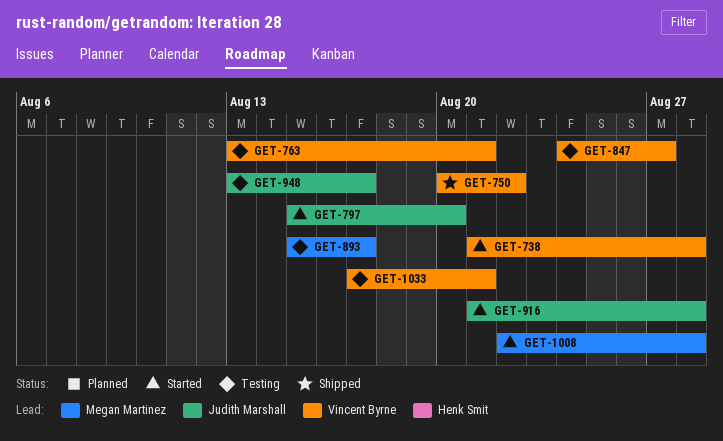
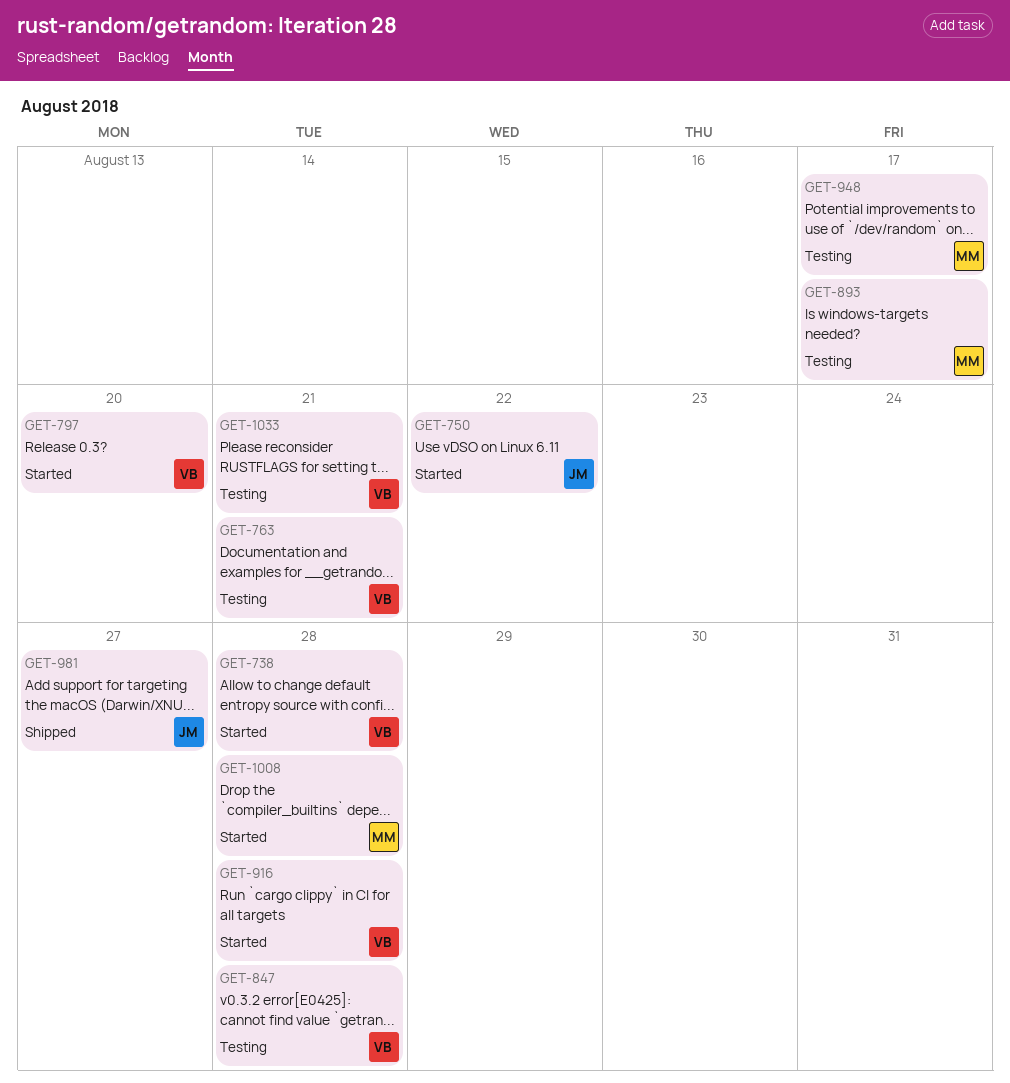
GET-750, status: Shipped -> Started
GET-750, owner: Vincent Byrne -> Judith Marshall
GET-797, owner: Judith Marshall -> Vincent Byrne
GET-847, due: Aug 27 -> Aug 28
GET-916, owner: Judith Marshall -> Vincent Byrne
GET-948, owner: Judith Marshall -> Megan Martinez
GET-981: none -> present

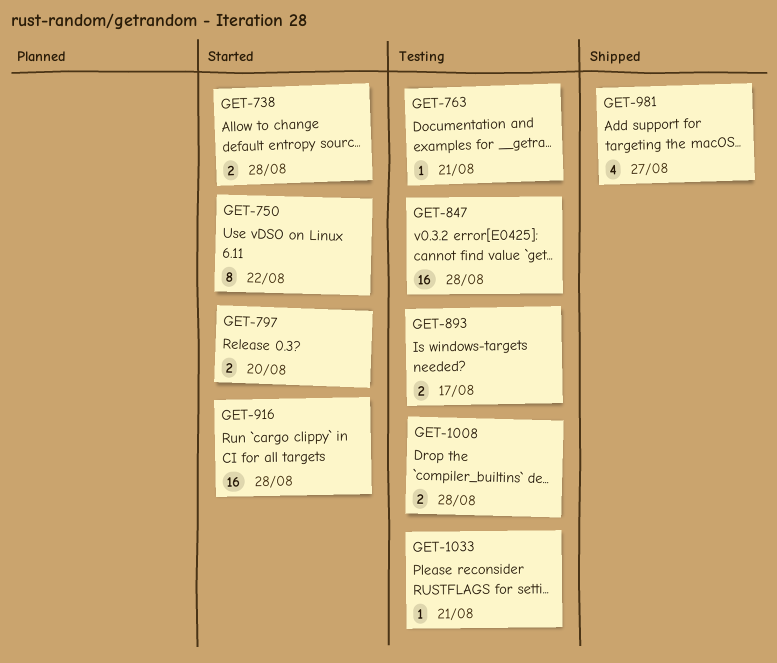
GET-948: present -> none
GET-1008, status: Started -> Testing

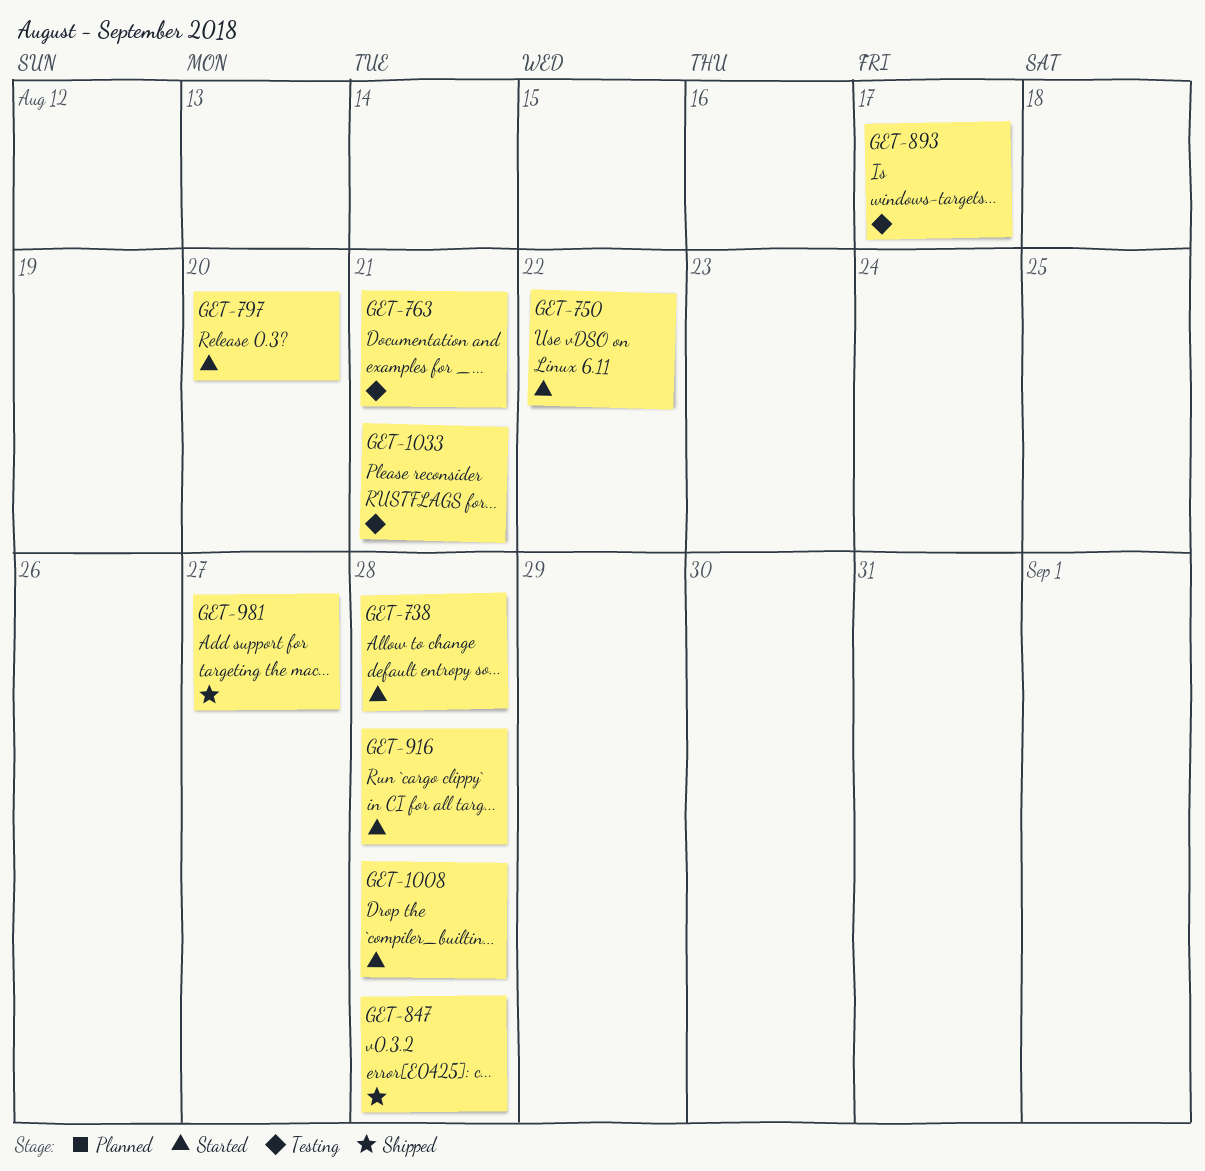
GET-847, status: Testing -> Shipped
GET-1008, status: Testing -> Started

